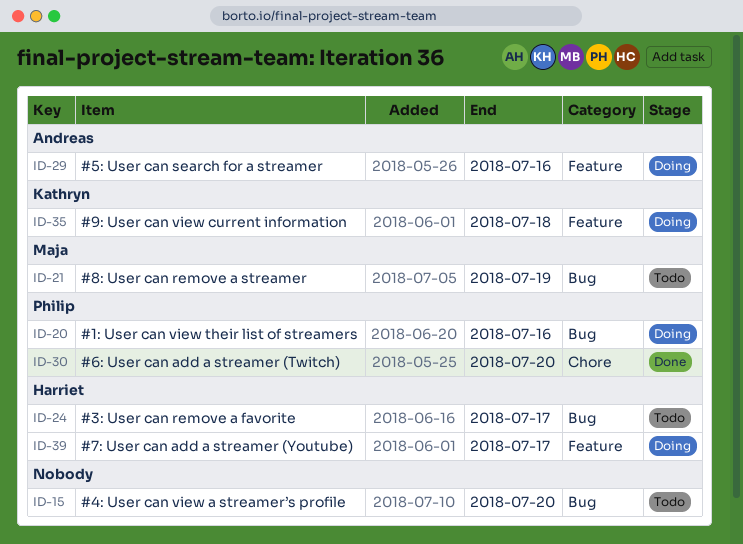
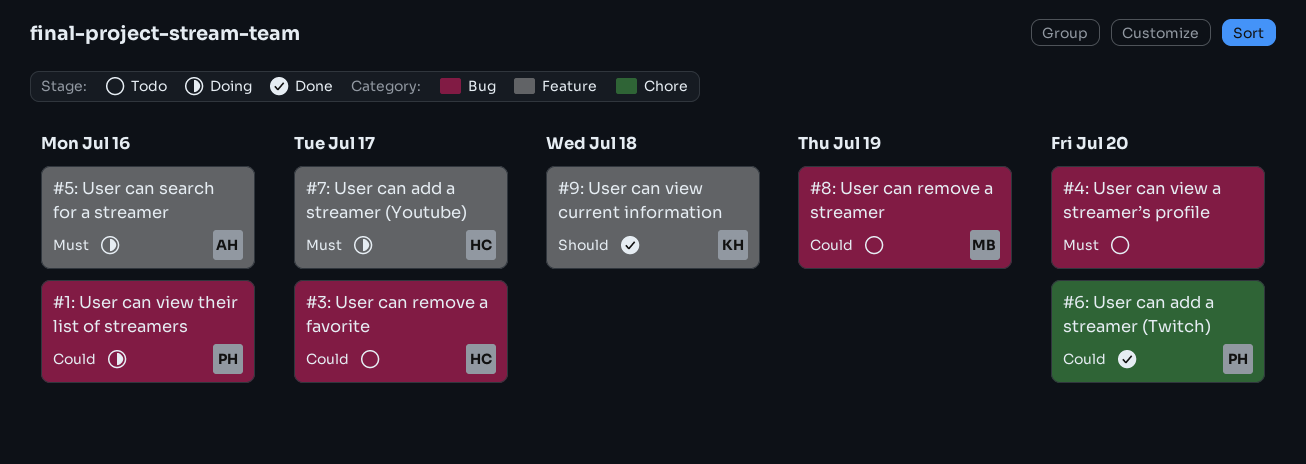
#9: User can view current information, status: Doing -> Done

